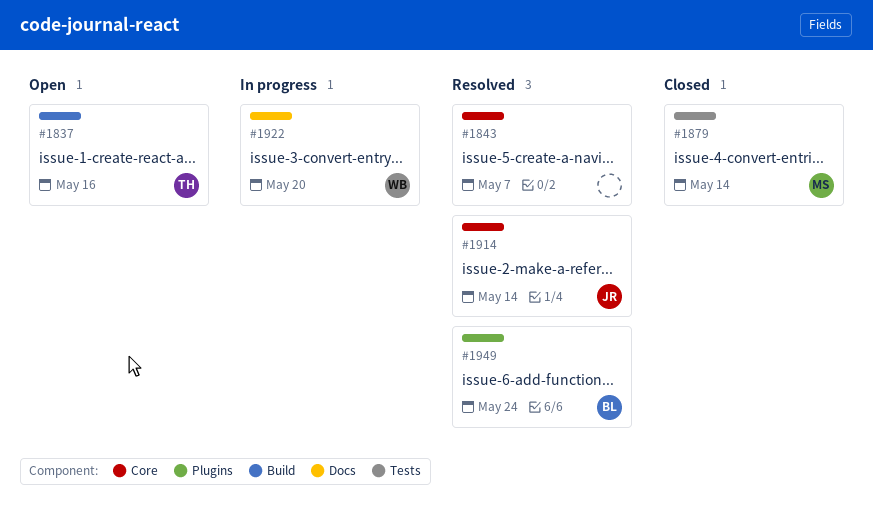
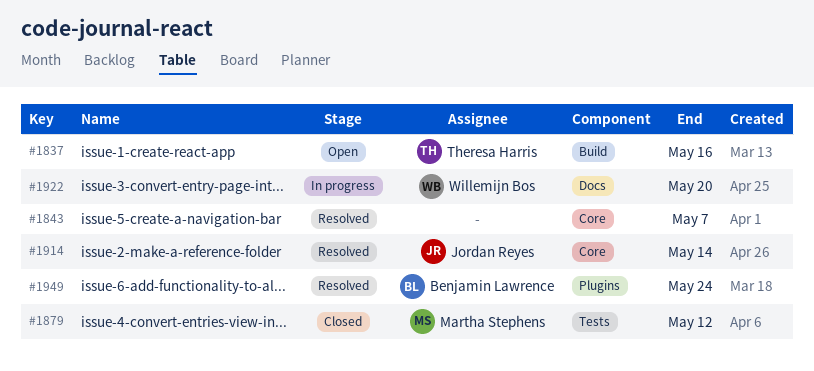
#1879, due: May 14 -> May 12

